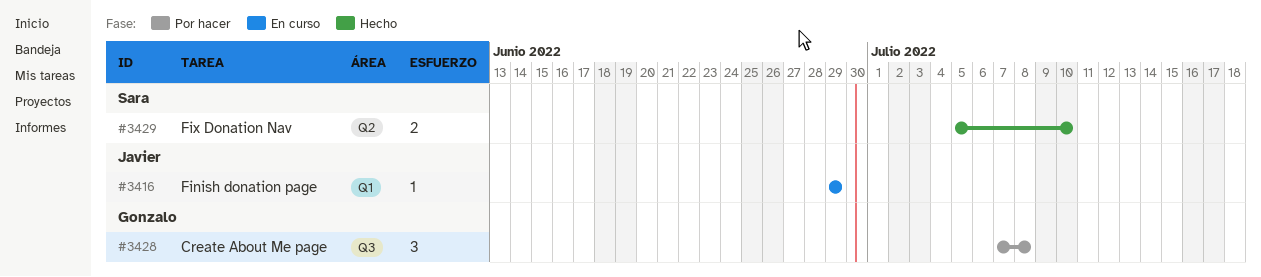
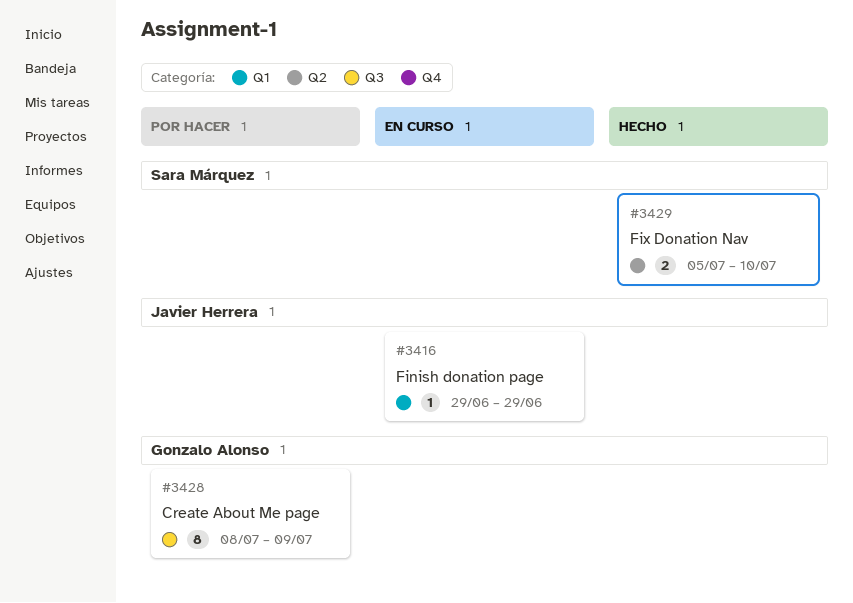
#3428, estimate: 3 -> 8
#3428, start: Jul 7 -> Jul 8
#3428, due: Jul 8 -> Jul 9

